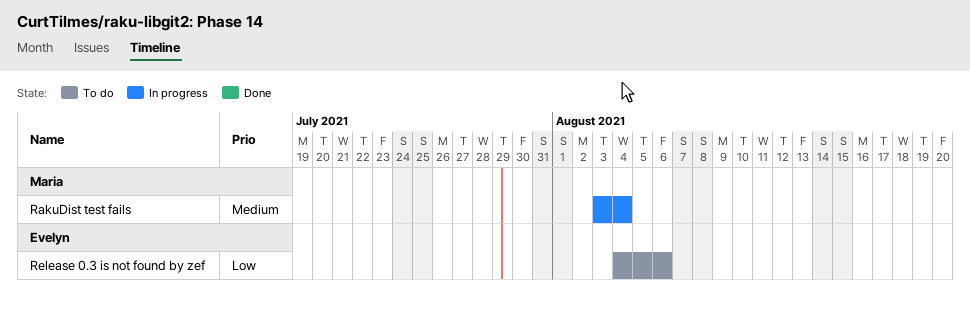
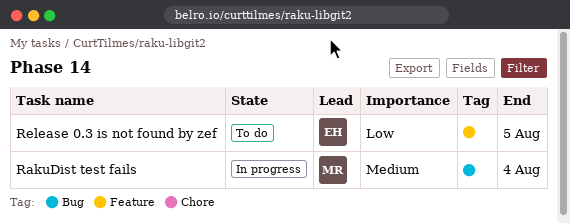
Release 0.3 is not found by zef, due: Aug 6 -> Aug 5

